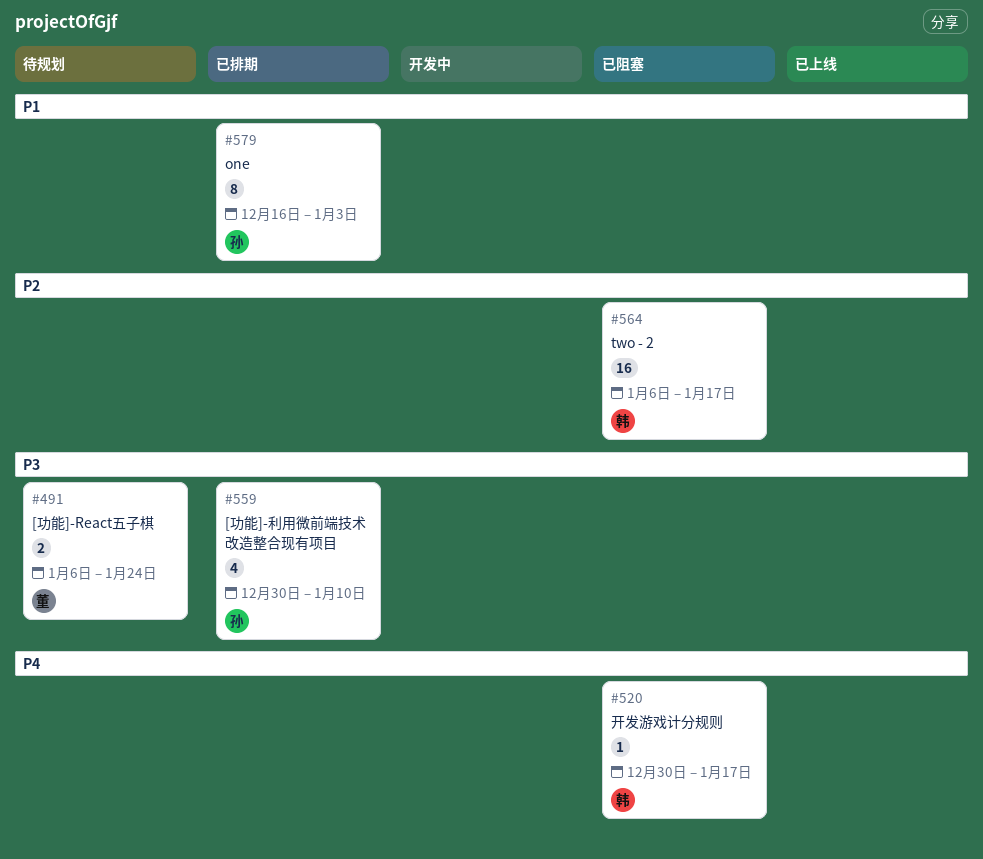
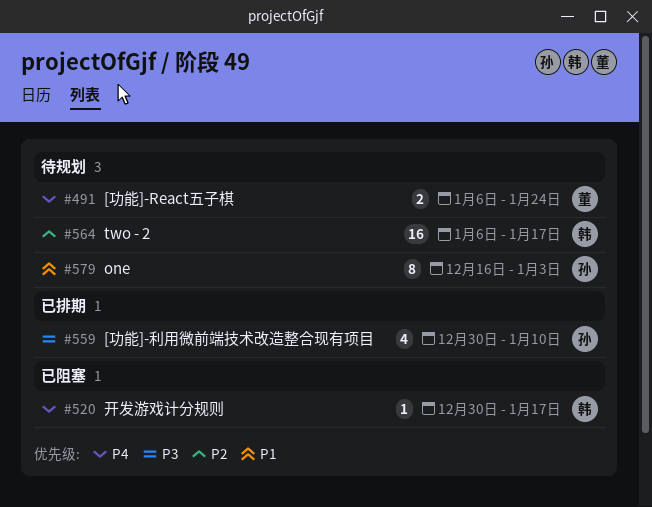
#491, priority: P3 -> P4
#564, status: 已阻塞 -> 待规划
#579, status: 已排期 -> 待规划

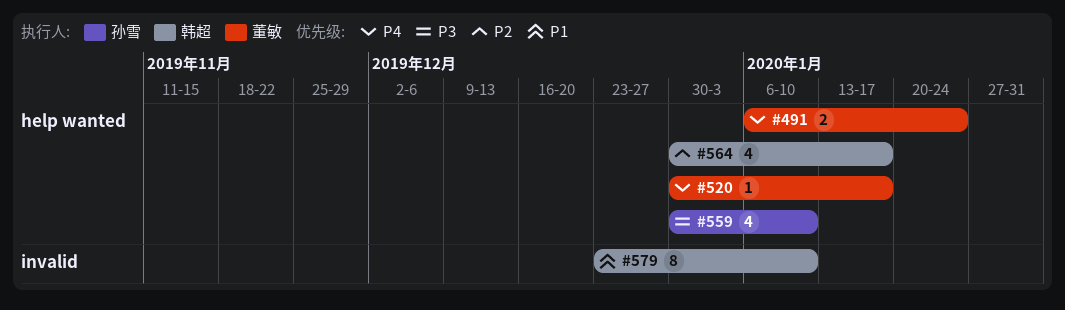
#520, owner: 韩超 -> 董敏
#564, estimate: 16 -> 4
#564, start: Jan 6 -> Dec 30
#579, owner: 孙雪 -> 韩超
#579, start: Dec 16 -> Dec 23
#579, due: Jan 3 -> Jan 10

